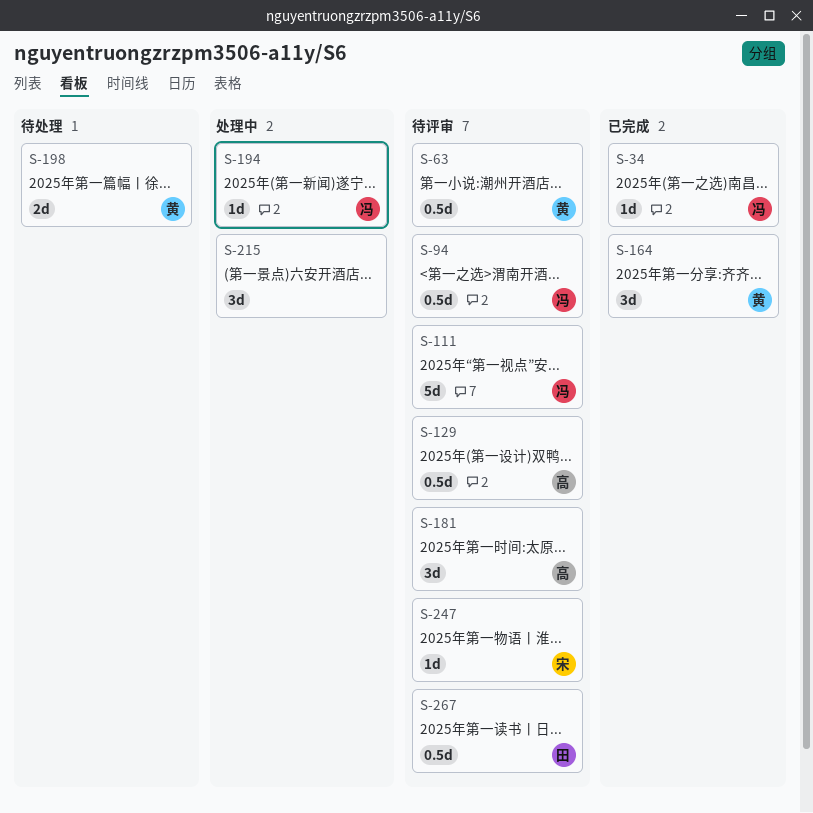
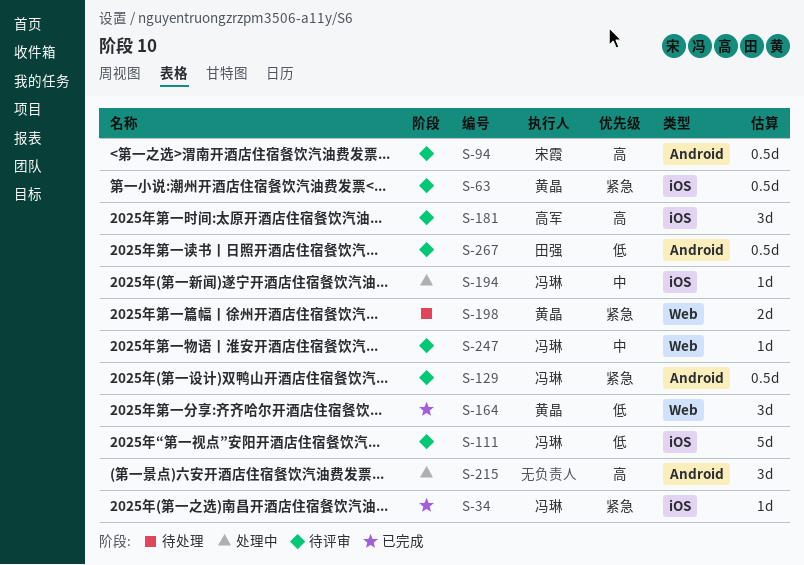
S-94, owner: 冯琳 -> 宋霞
S-129, owner: 高军 -> 冯琳
S-247, owner: 宋霞 -> 冯琳

